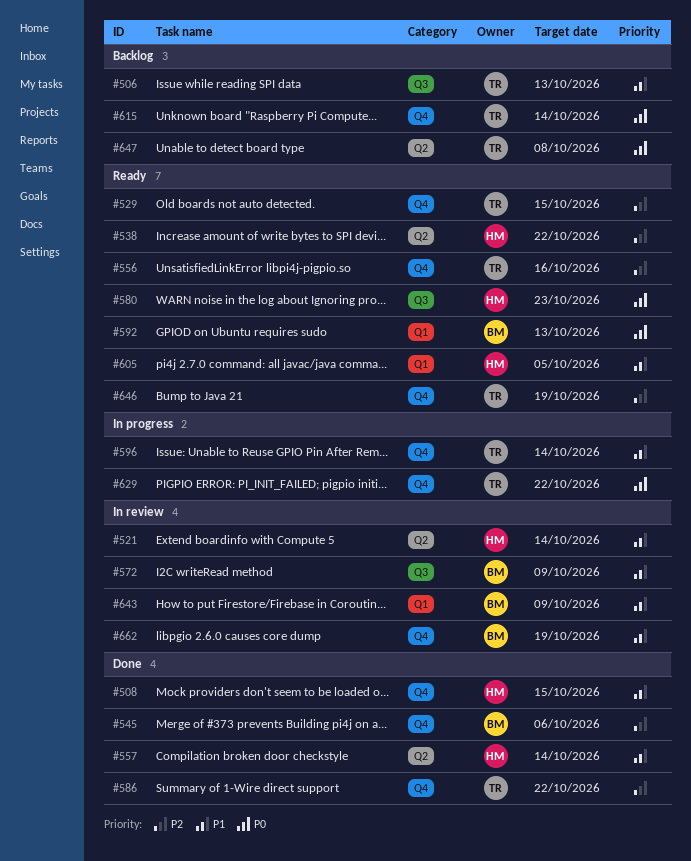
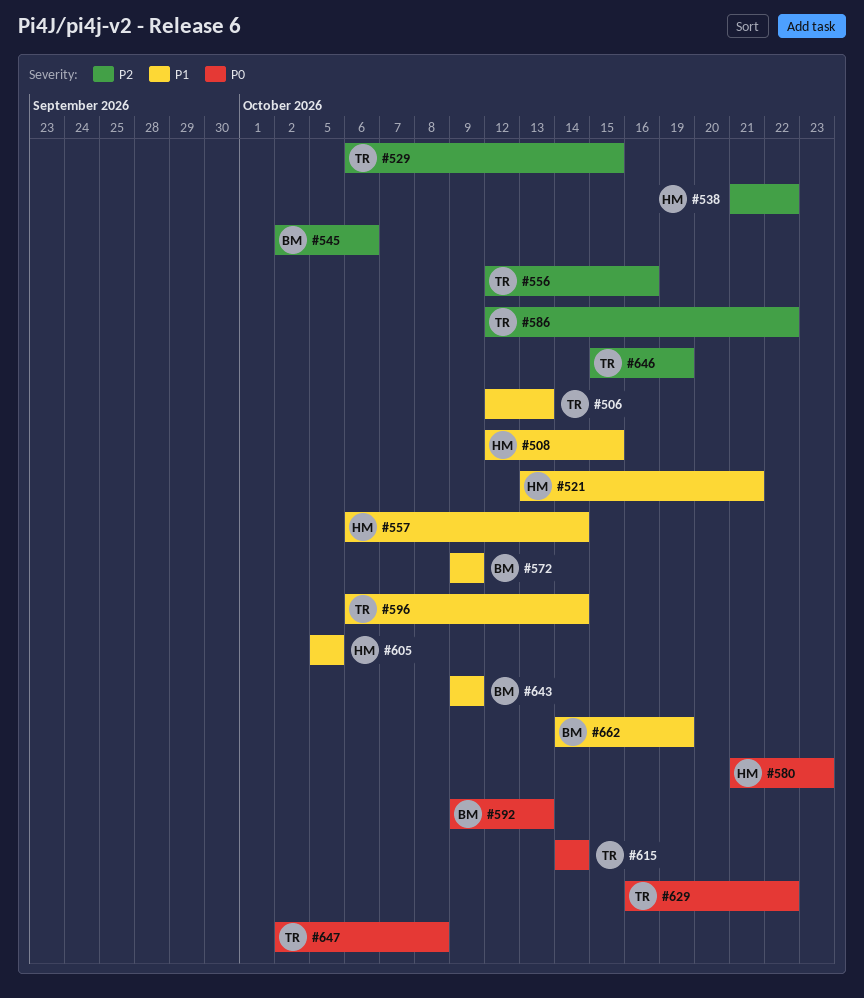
#521, due: Oct 14 -> Oct 21

